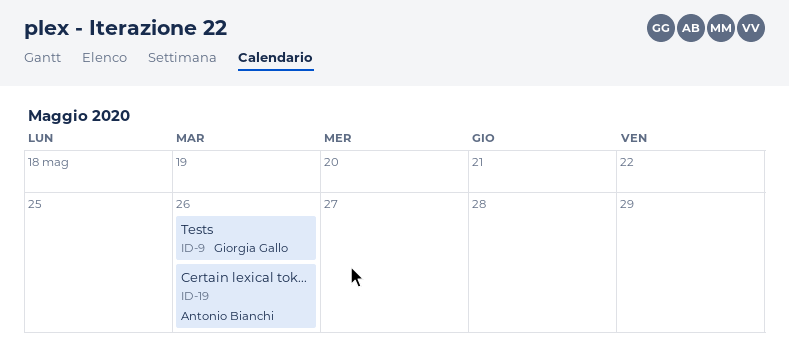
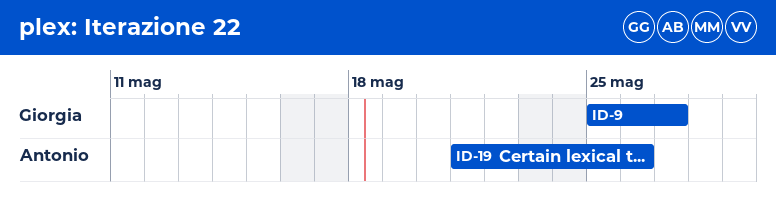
ID-9, due: May 26 -> May 27

